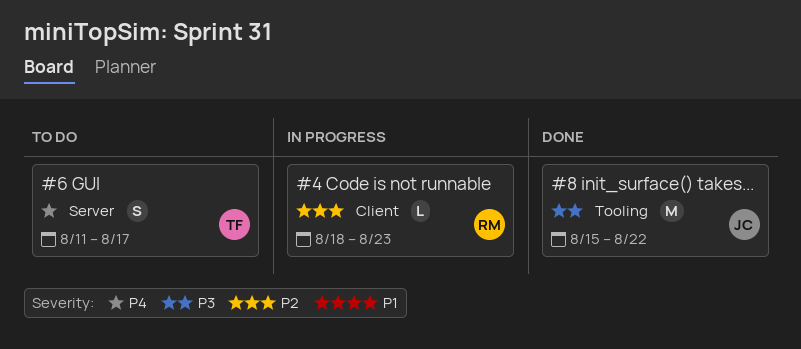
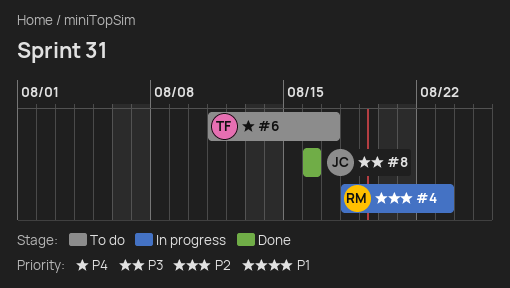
#8, start: Aug 15 -> Aug 16
#8, due: Aug 22 -> Aug 16

